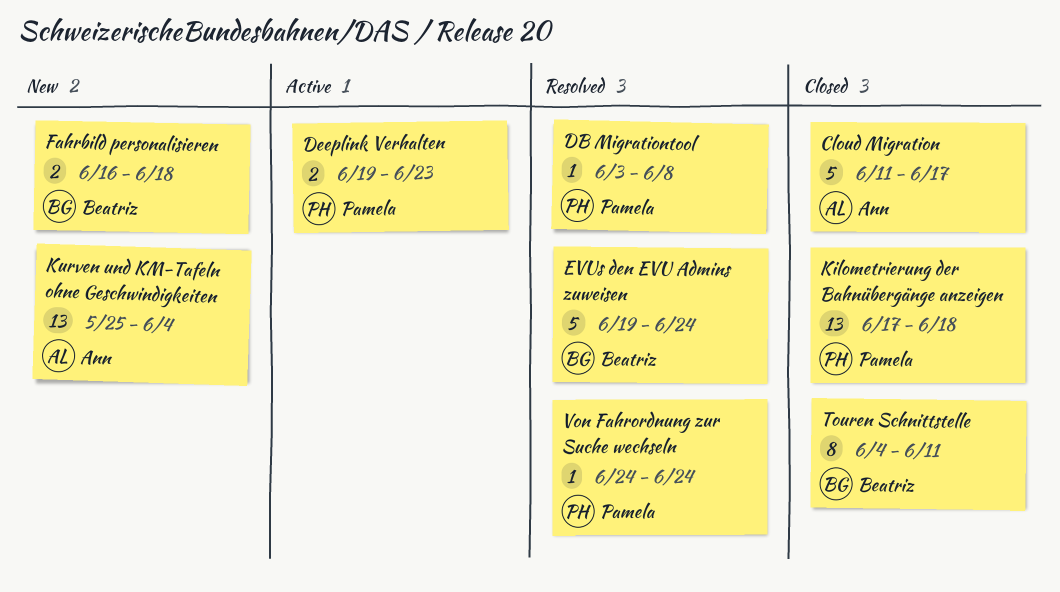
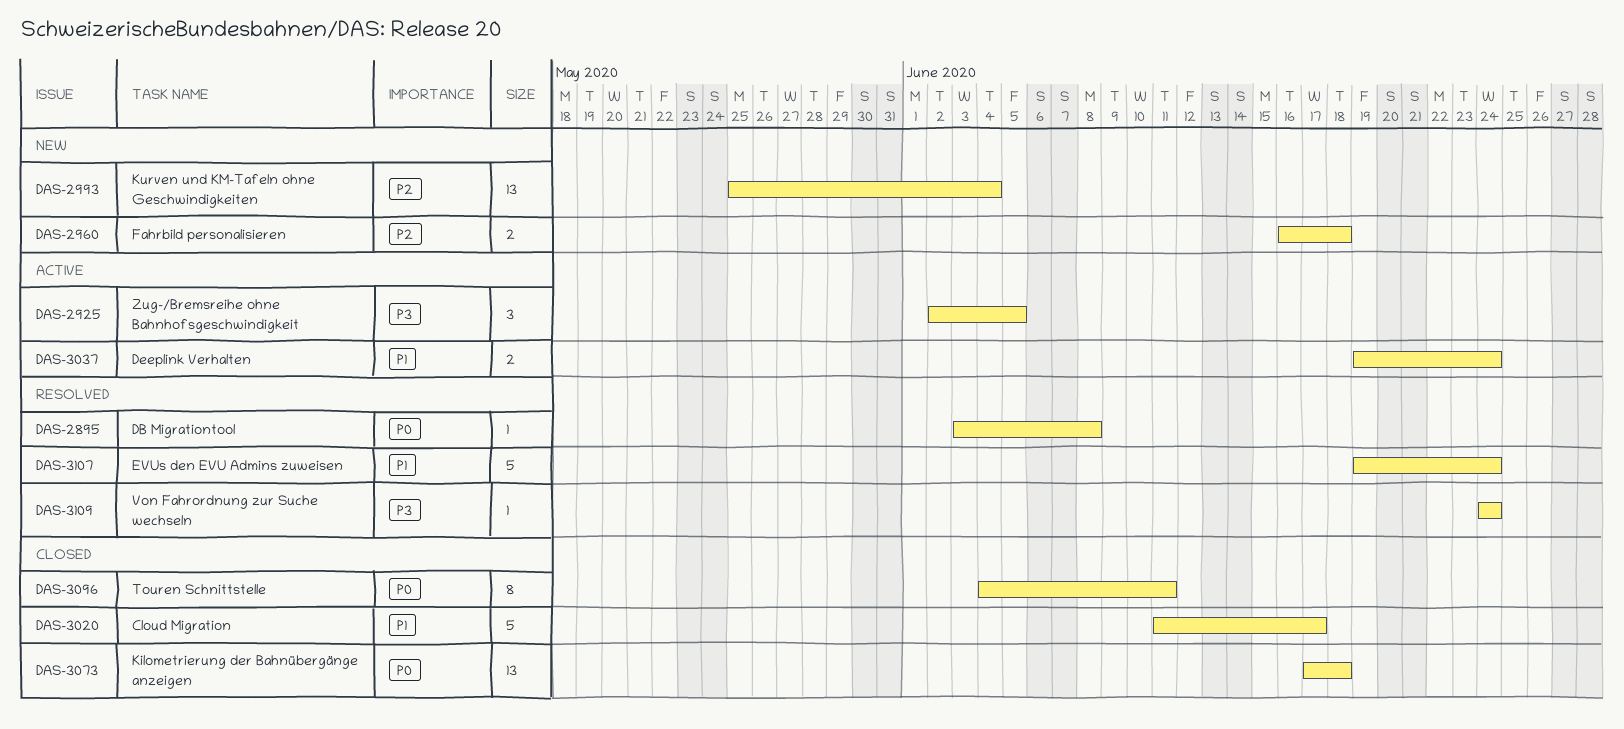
Deeplink Verhalten, due: Jun 23 -> Jun 24
Zug-/Bremsreihe ohne Bahnhofsgeschwindigkeit: none -> present

